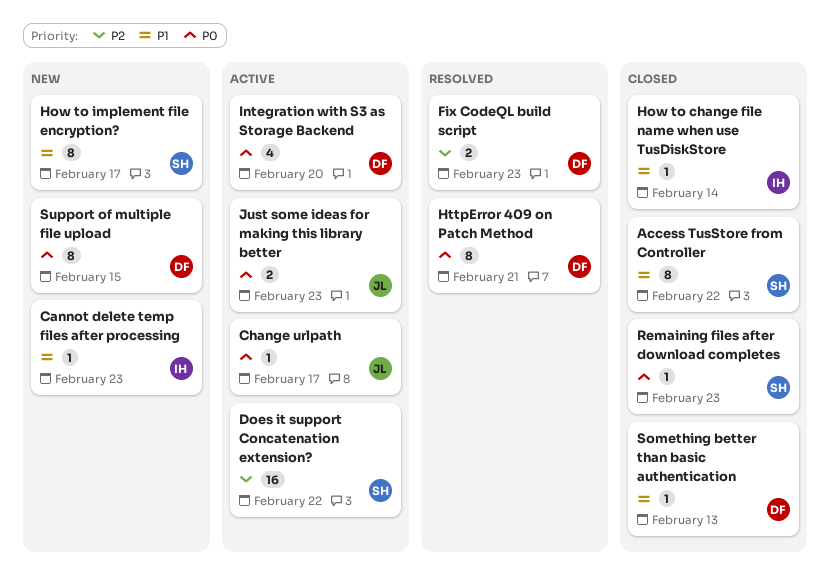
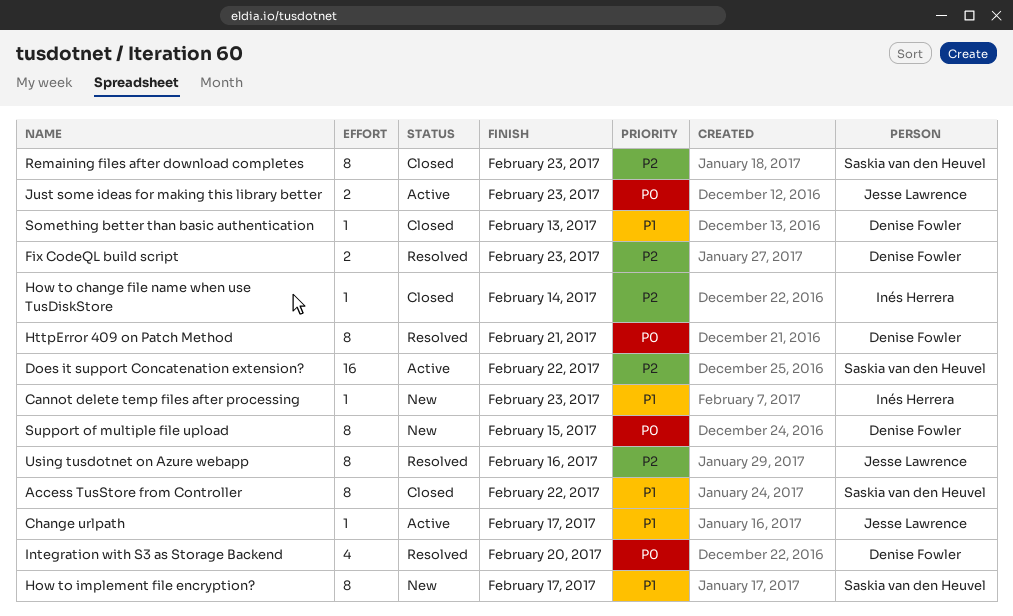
Change urlpath, priority: P0 -> P1
How to change file name when use TusDiskStore, priority: P1 -> P2
Integration with S3 as Storage Backend, status: Active -> Resolved
Remaining files after download completes, priority: P0 -> P2
Remaining files after download completes, estimate: 1 -> 8
Using tusdotnet on Azure webapp: none -> present

